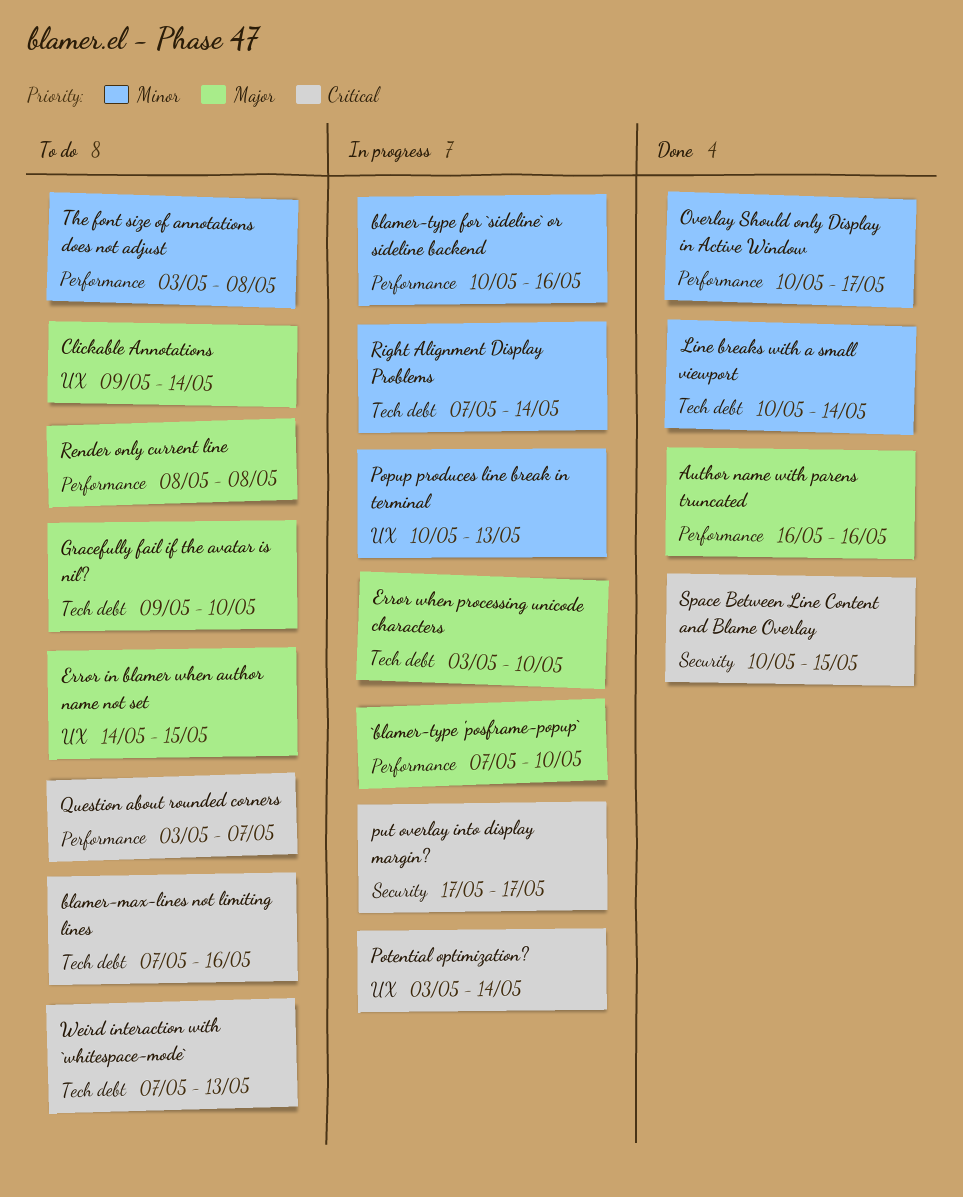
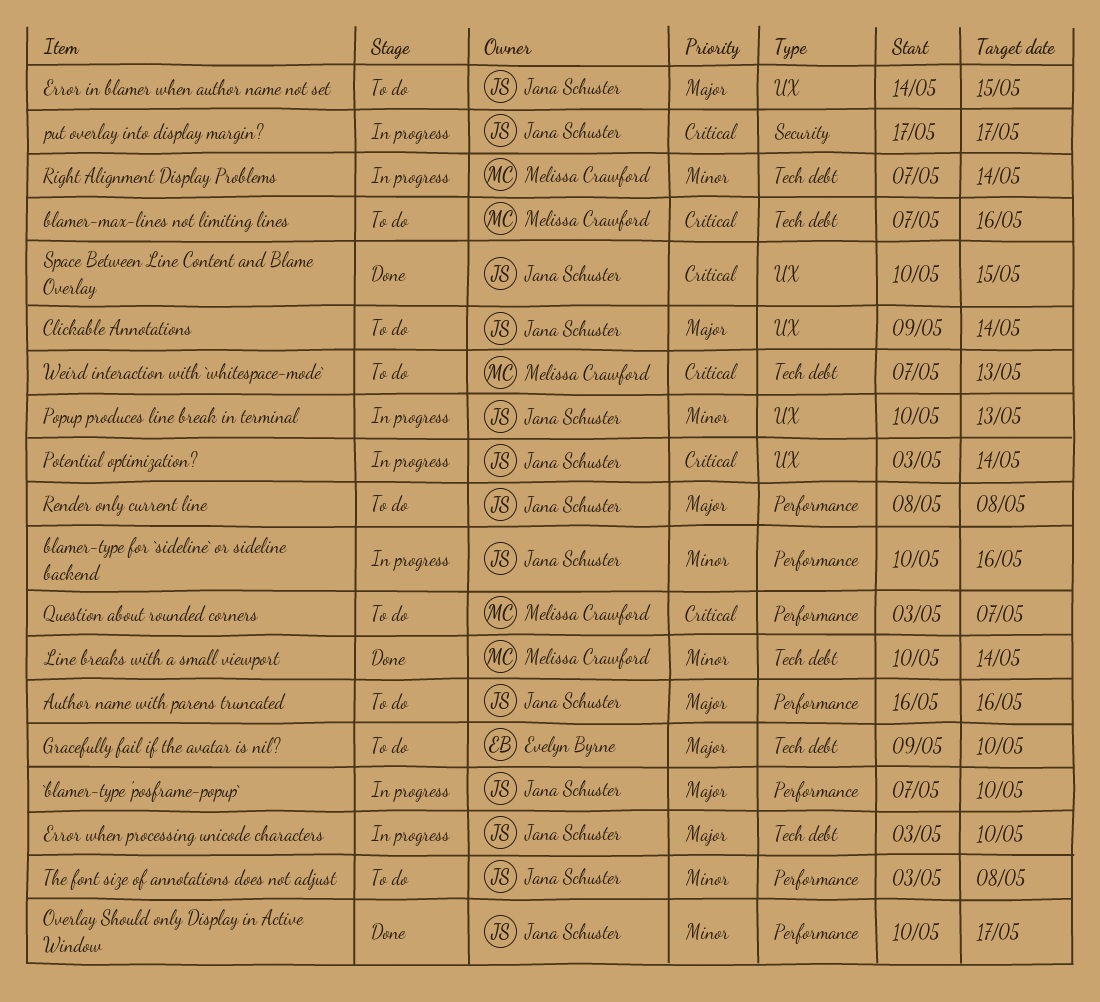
Author name with parens truncated, status: Done -> To do
Space Between Line Content and Blame Overlay, label: Security -> UX

